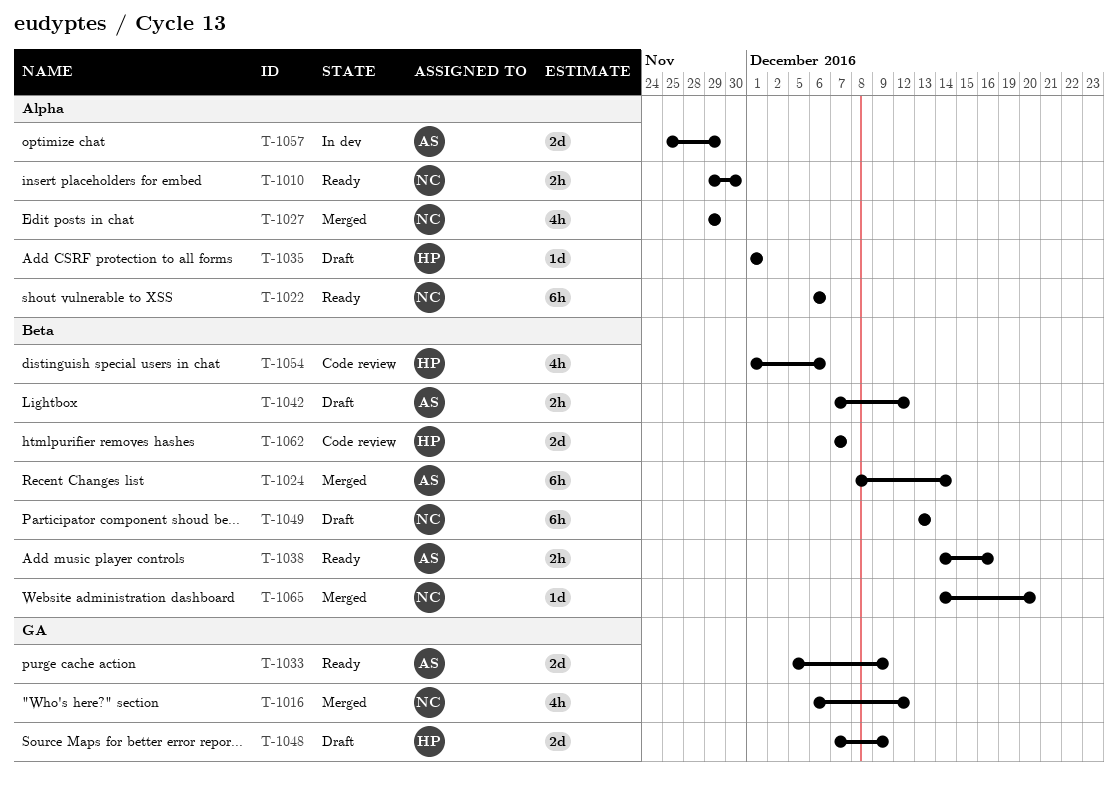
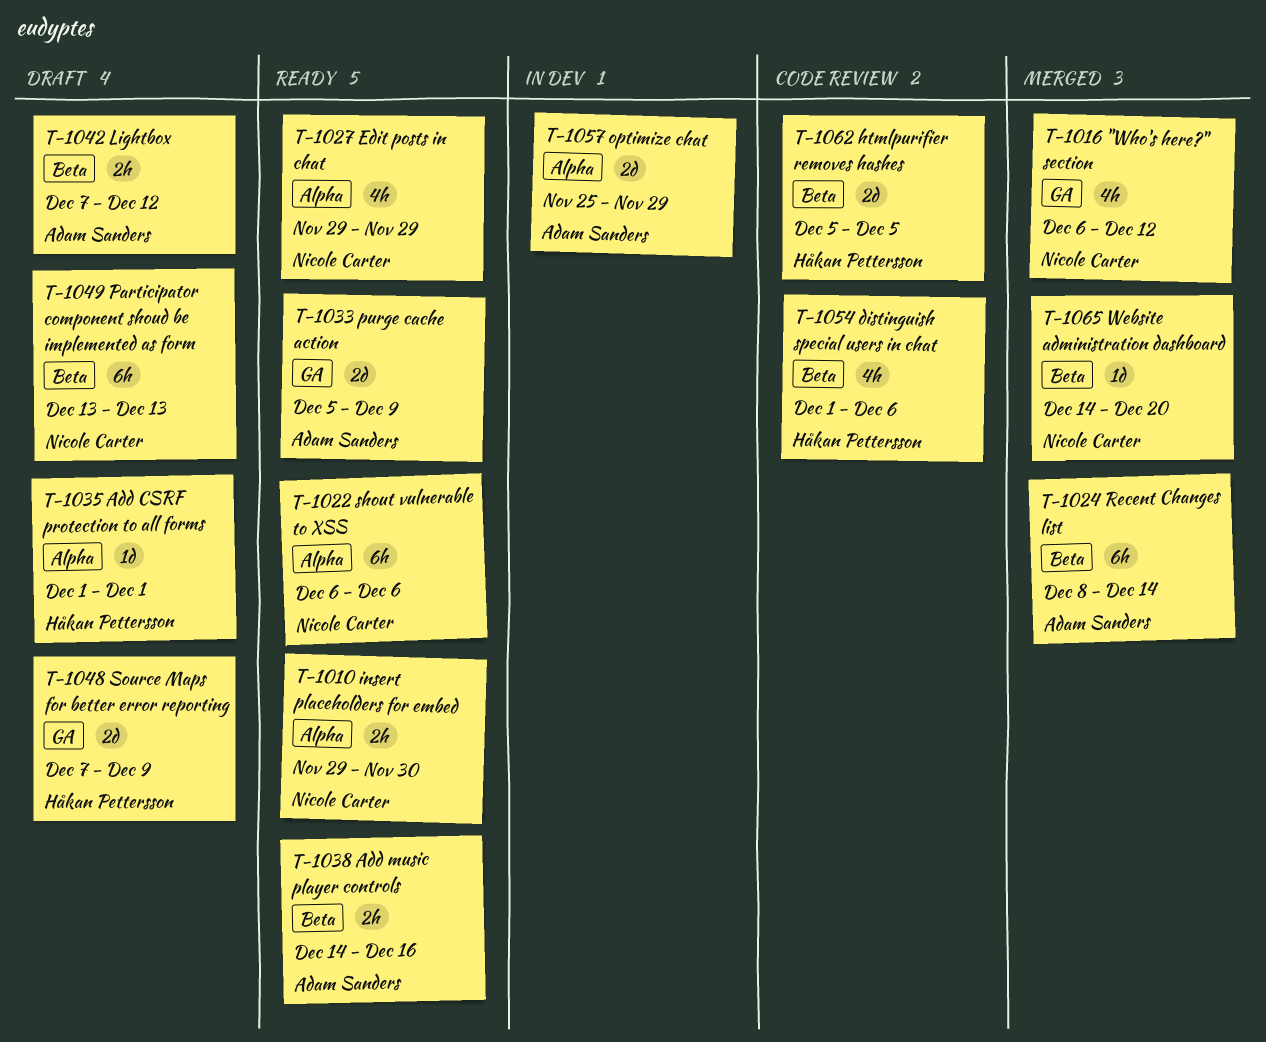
T-1027, status: Merged -> Ready
T-1062, start: Dec 7 -> Dec 5
T-1062, due: Dec 7 -> Dec 5

